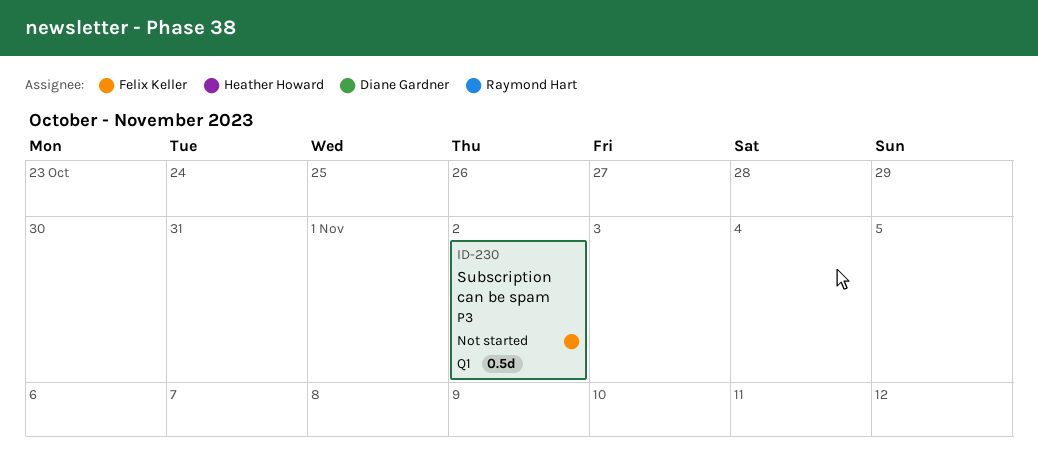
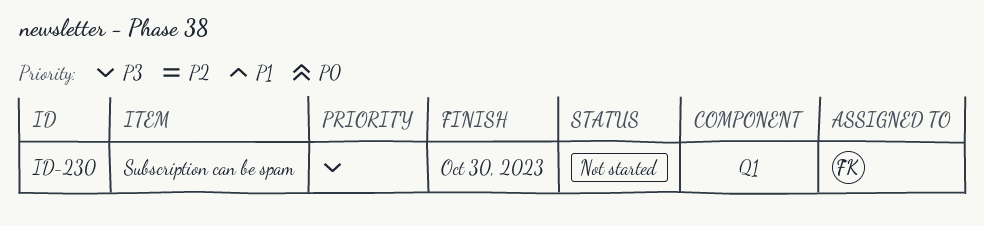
ID-230, due: Nov 2 -> Oct 30

